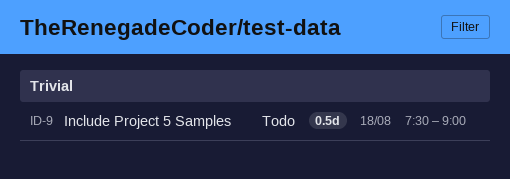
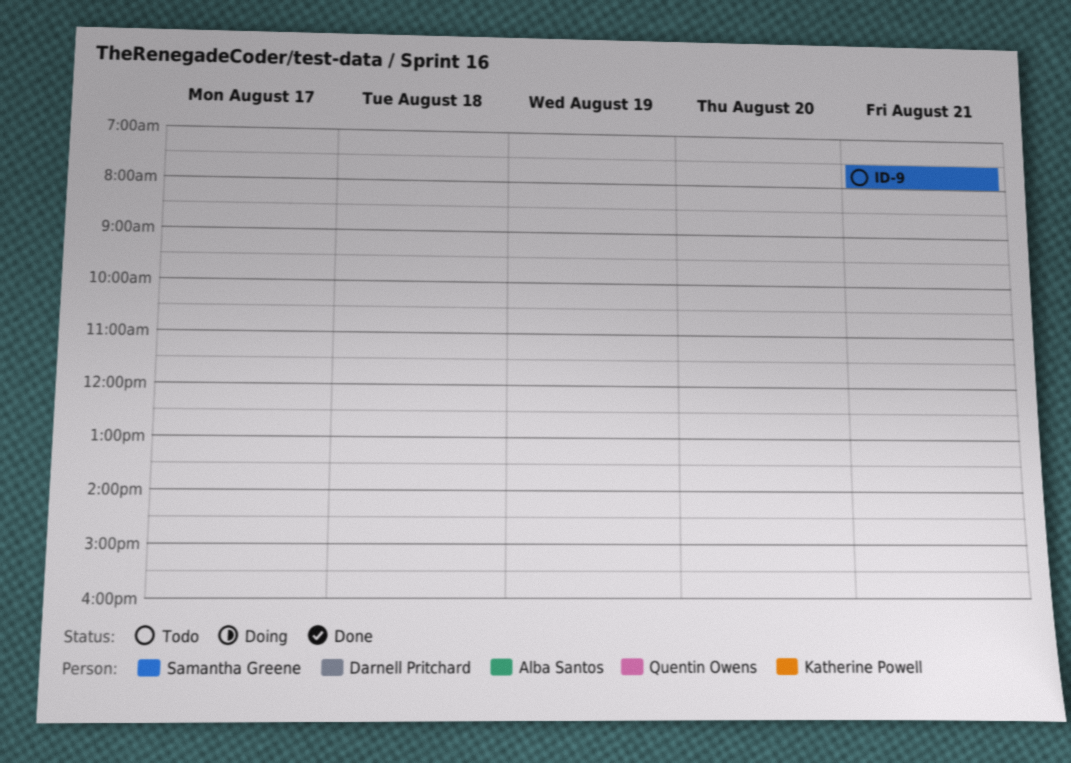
ID-9, day: Aug 18 -> Aug 21
ID-9, ends: 09:00 -> 08:00

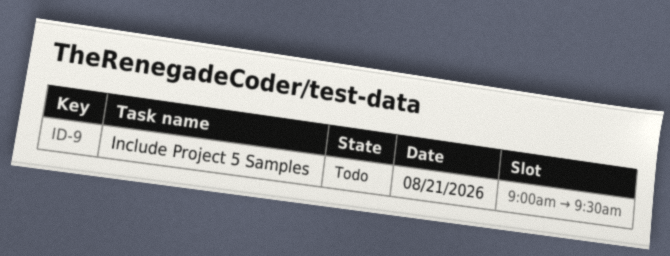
ID-9, begins: 07:30 -> 09:00
ID-9, ends: 08:00 -> 09:30

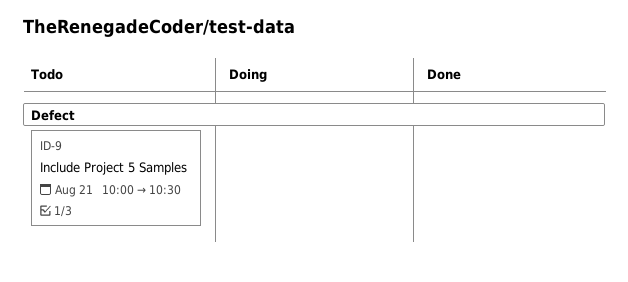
ID-9, begins: 09:00 -> 10:00
ID-9, ends: 09:30 -> 10:30

